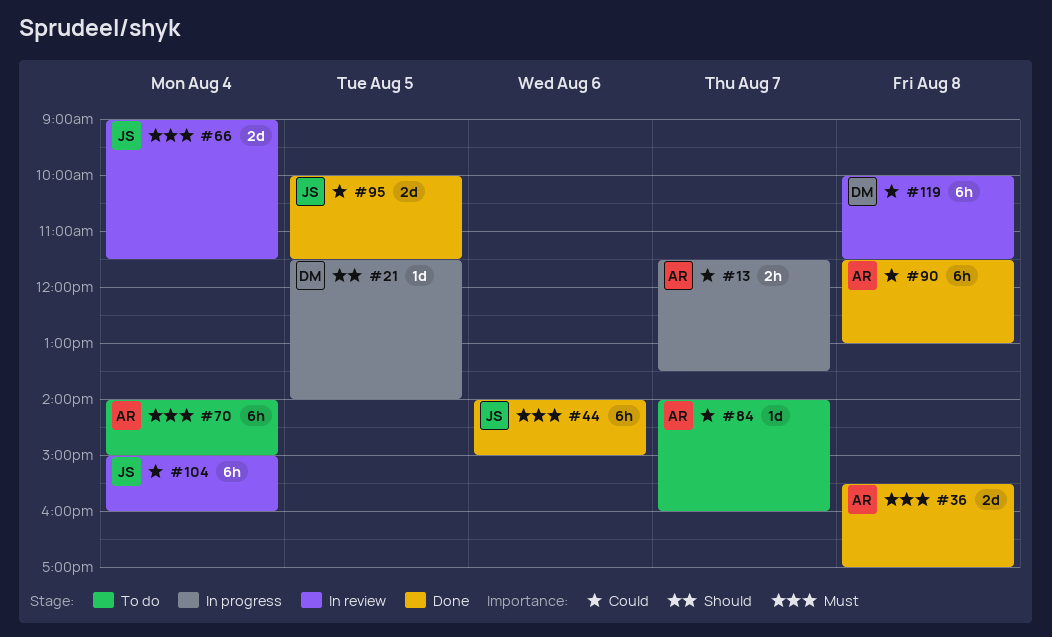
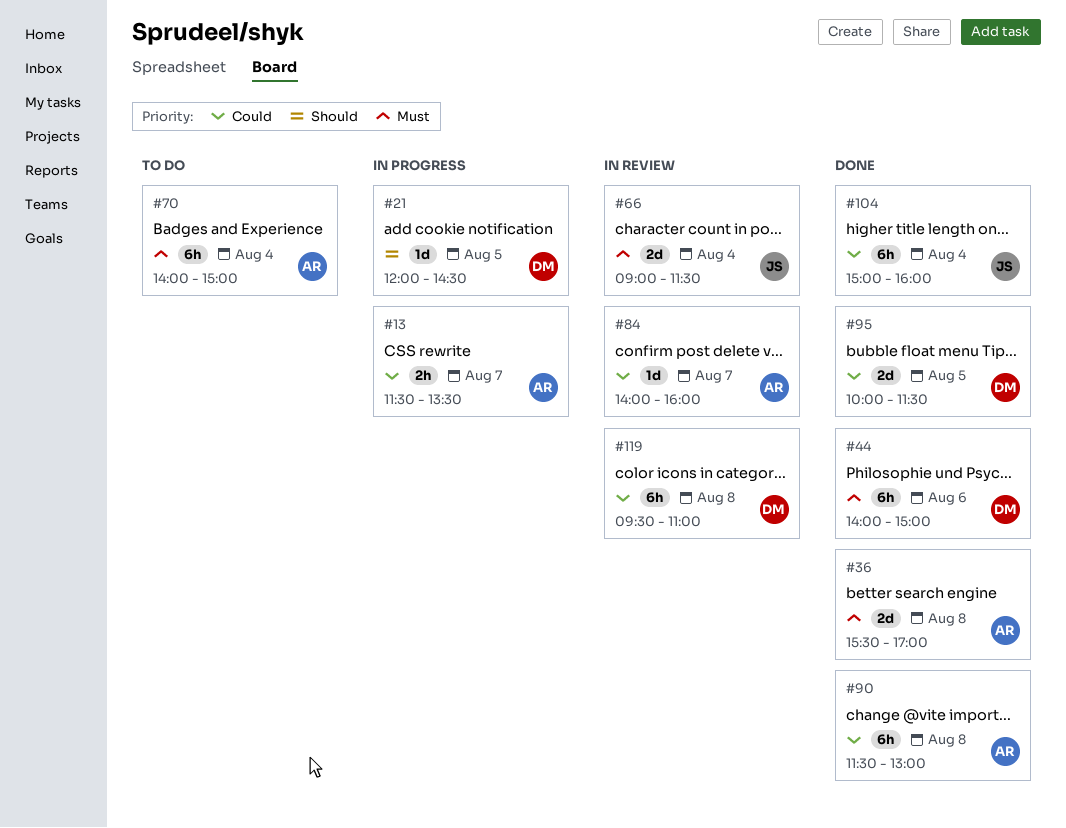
#21, begins: 11:30 -> 12:00
#21, ends: 14:00 -> 14:30
#44, owner: JS -> DM
#84, status: To do -> In review
#95, owner: JS -> DM
#104, status: In review -> Done
#119, begins: 10:00 -> 09:30
#119, ends: 11:30 -> 11:00

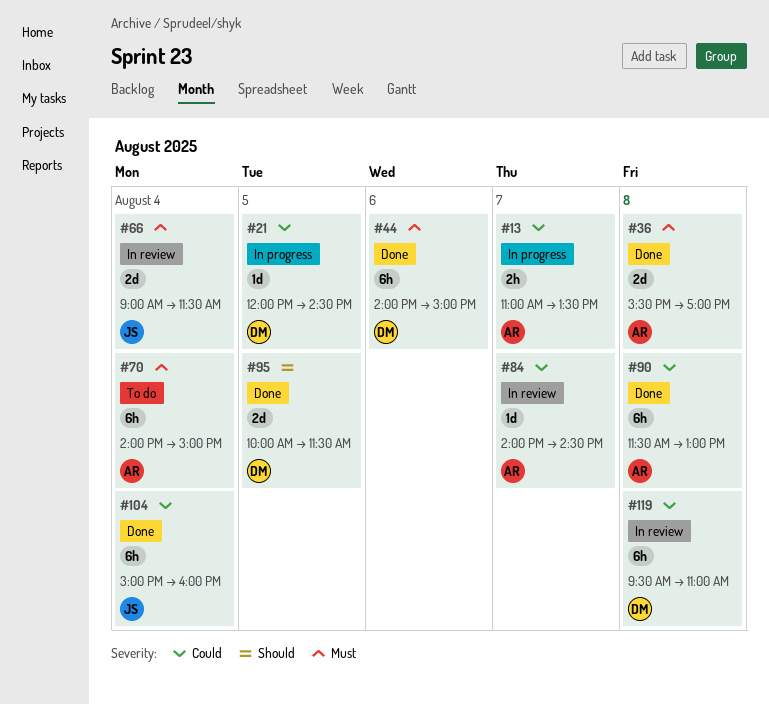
#13, begins: 11:30 -> 11:00
#21, priority: Should -> Could
#84, ends: 16:00 -> 14:30
#95, priority: Could -> Should

